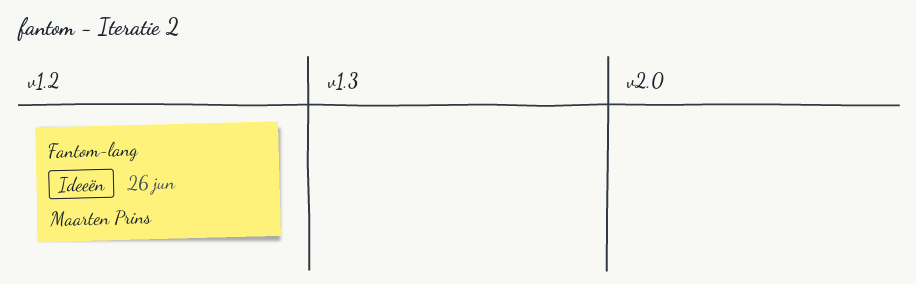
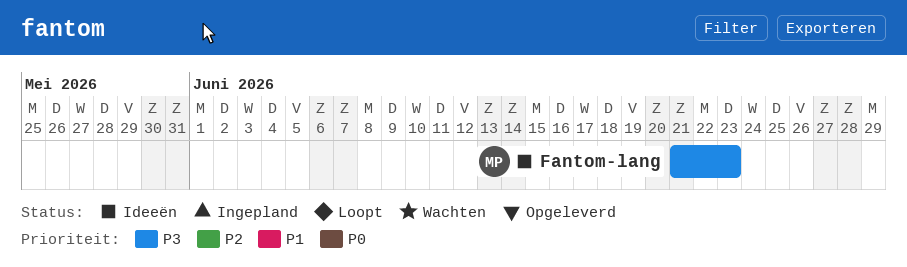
Fantom-lang, due: Jun 26 -> Jun 23

